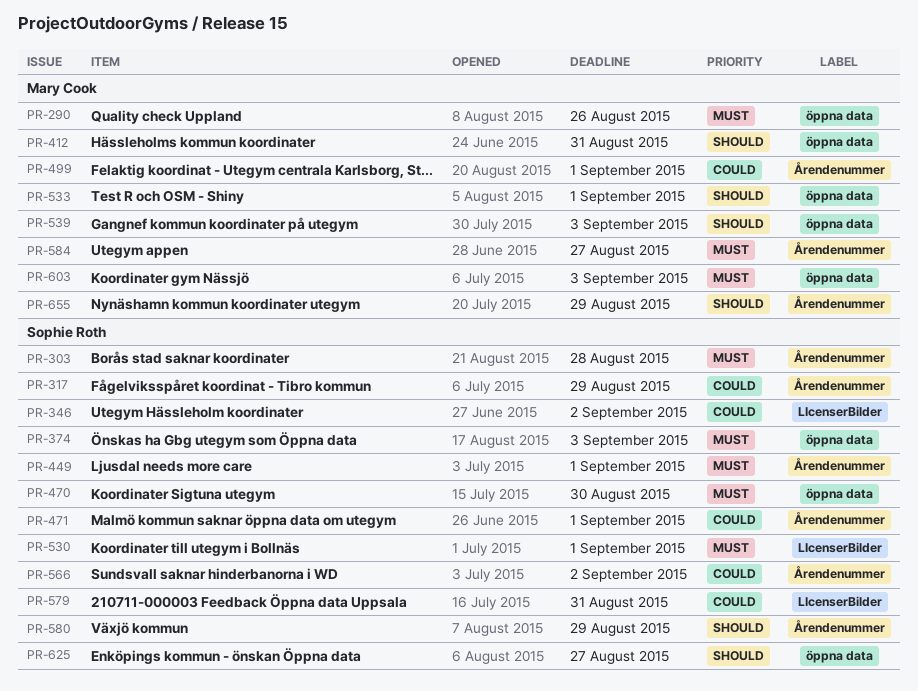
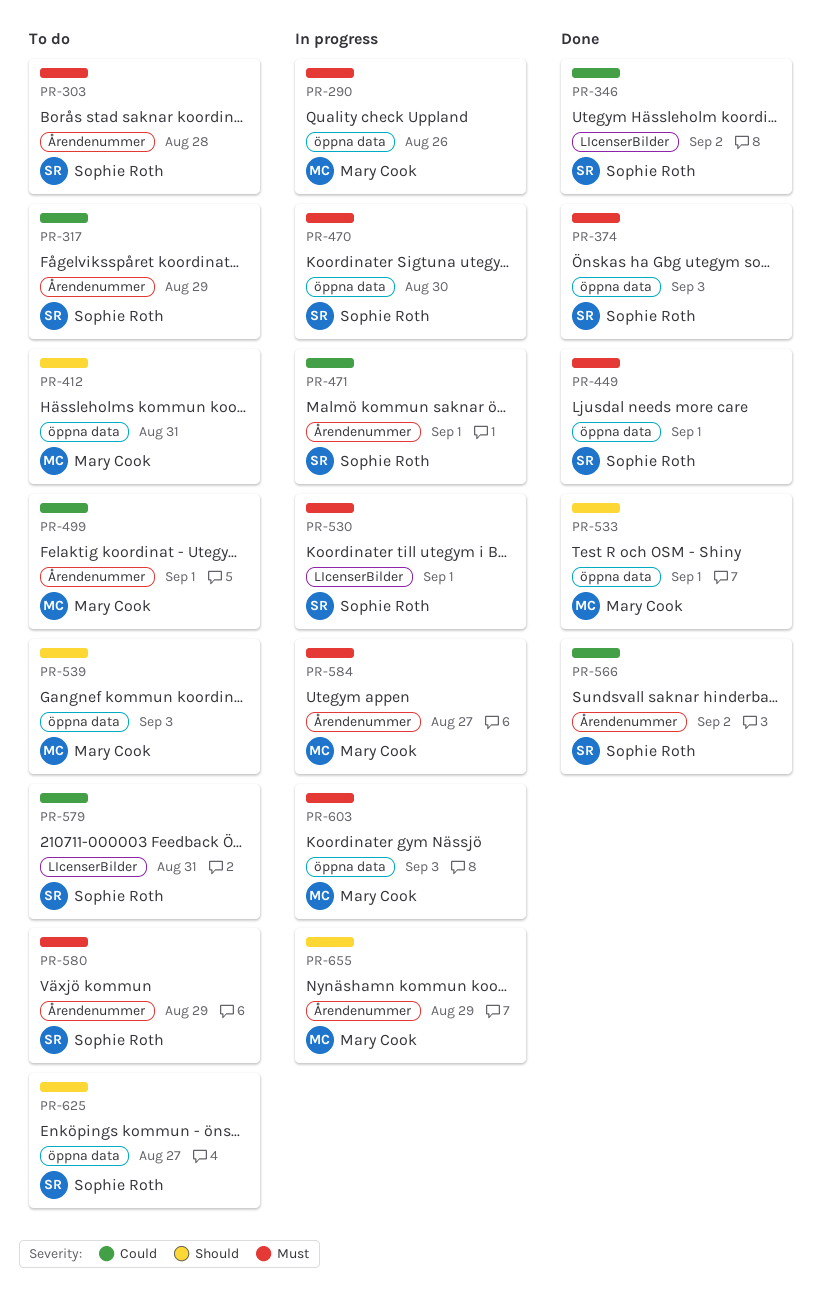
PR-449, label: Årendenummer -> öppna data
PR-580, priority: Should -> Must

